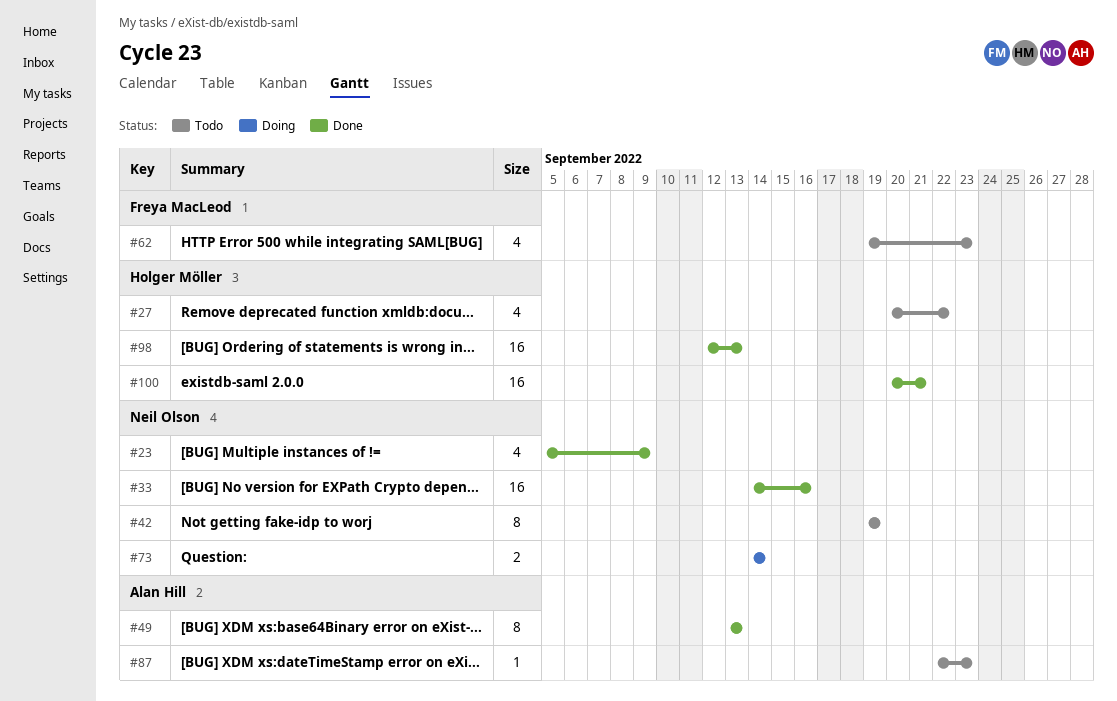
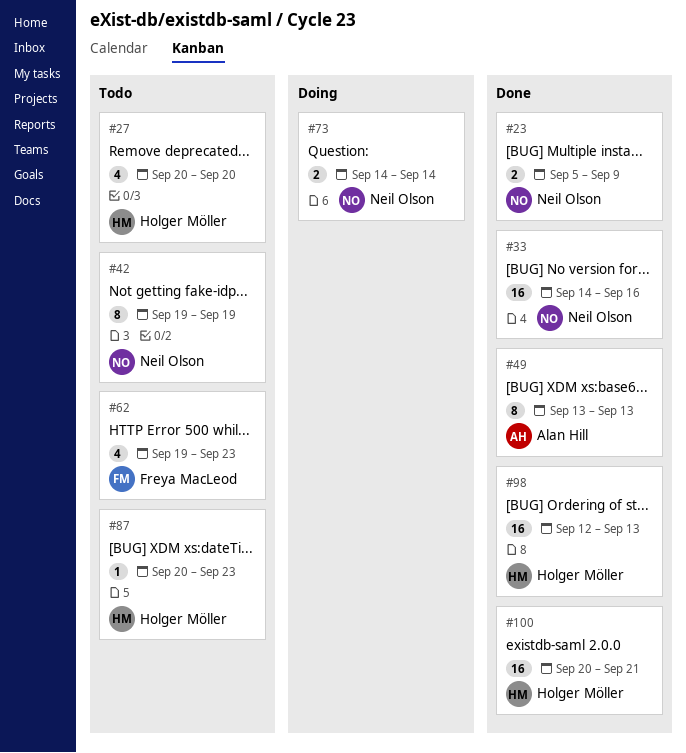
#23, estimate: 4 -> 2
#27, due: Sep 22 -> Sep 20
#87, owner: Alan Hill -> Holger Möller
#87, start: Sep 22 -> Sep 20

